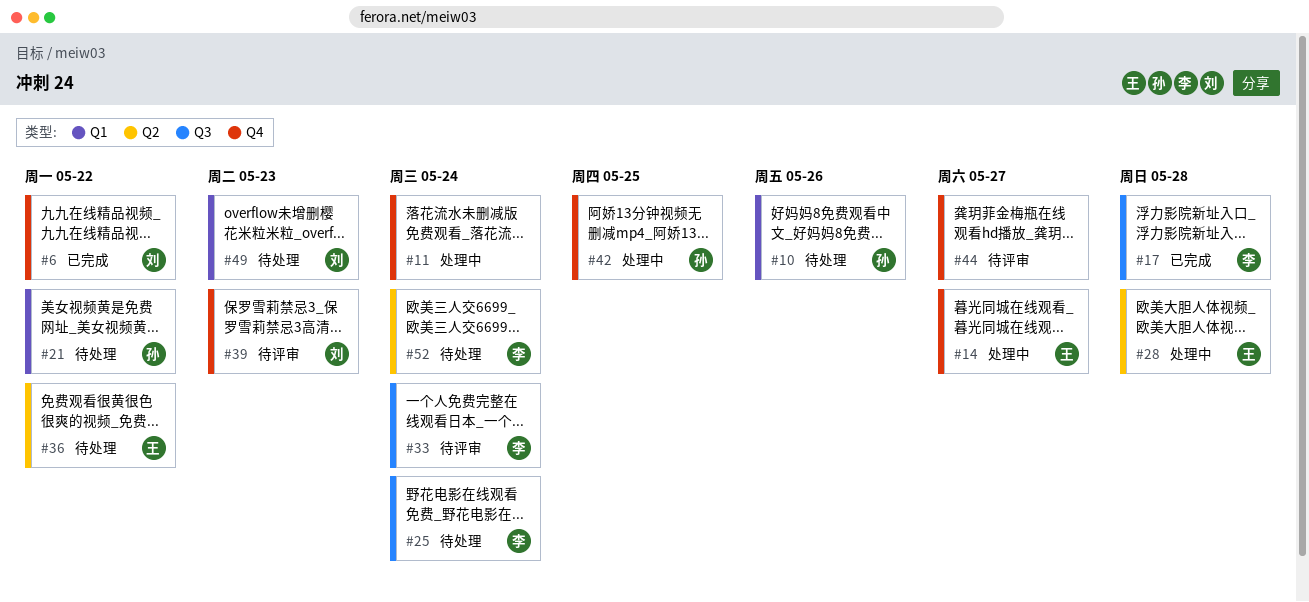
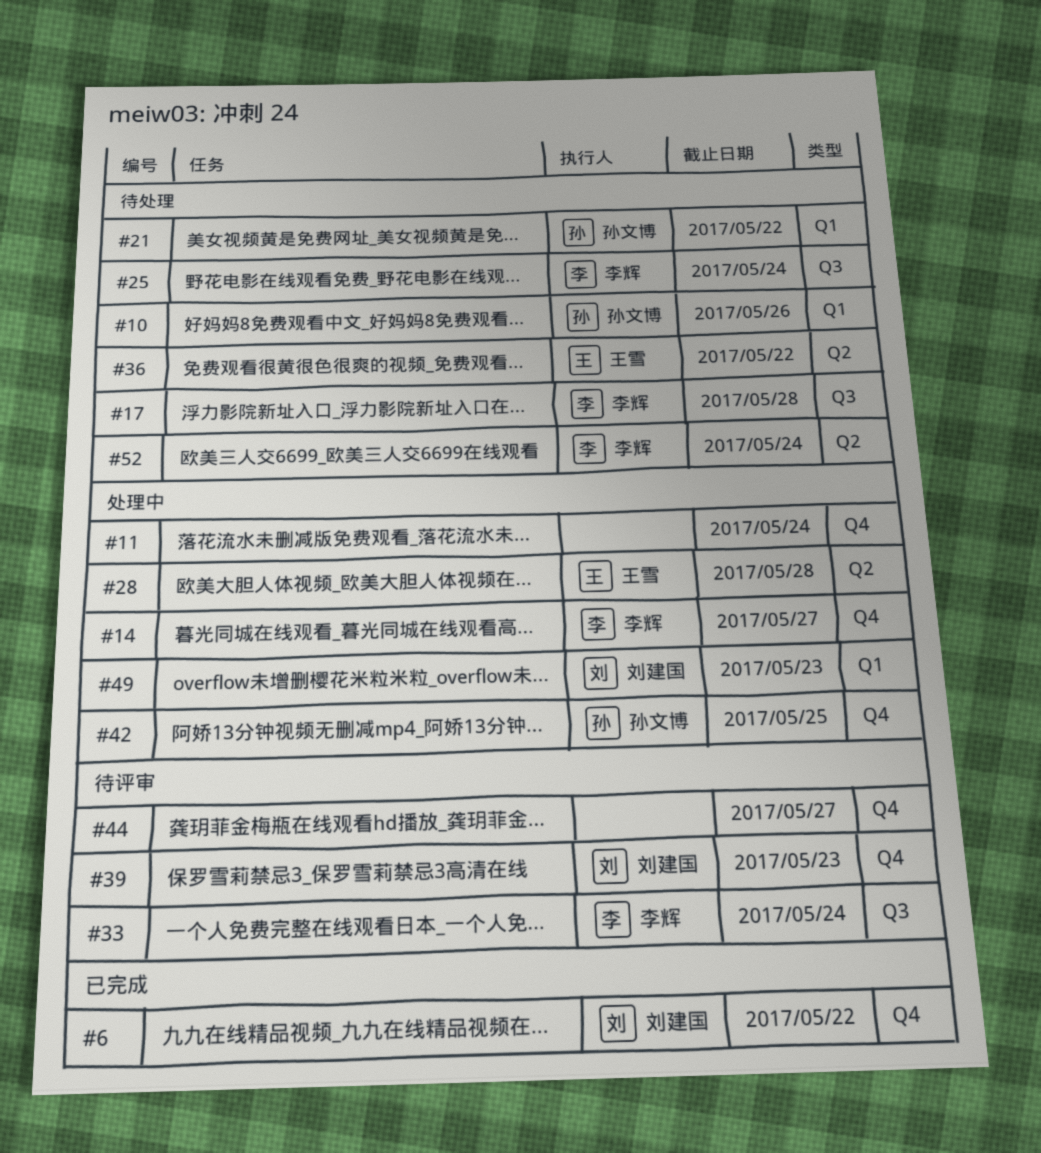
#14, owner: 王雪 -> 李辉
#17, status: 已完成 -> 待处理
#49, status: 待处理 -> 处理中

